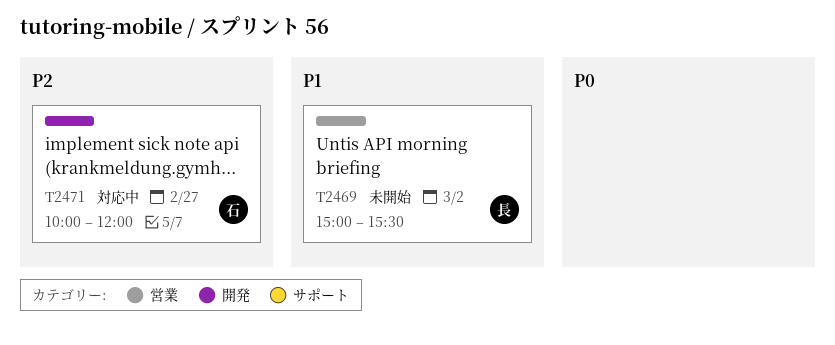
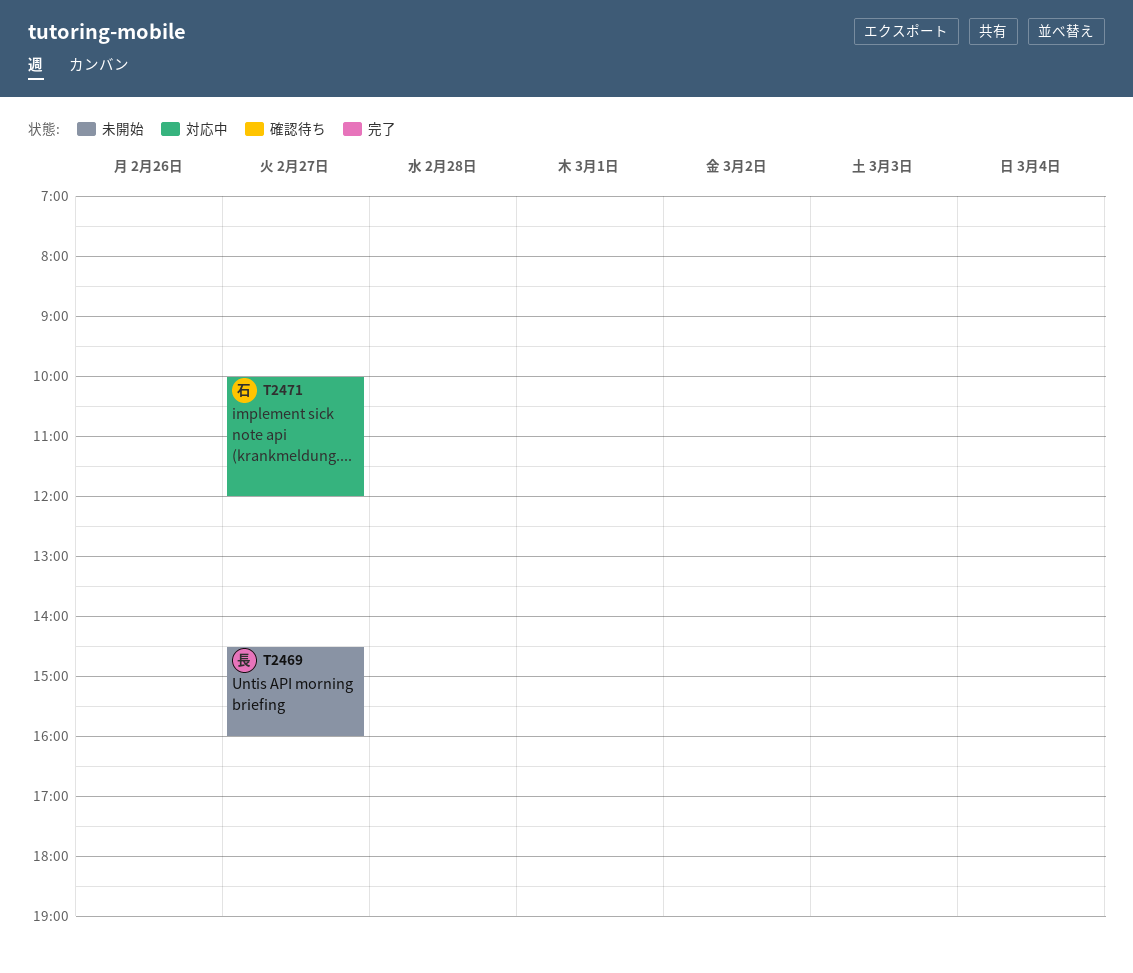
T2469, day: Mar 2 -> Feb 27
T2469, begins: 15:00 -> 14:30
T2469, ends: 15:30 -> 16:00

